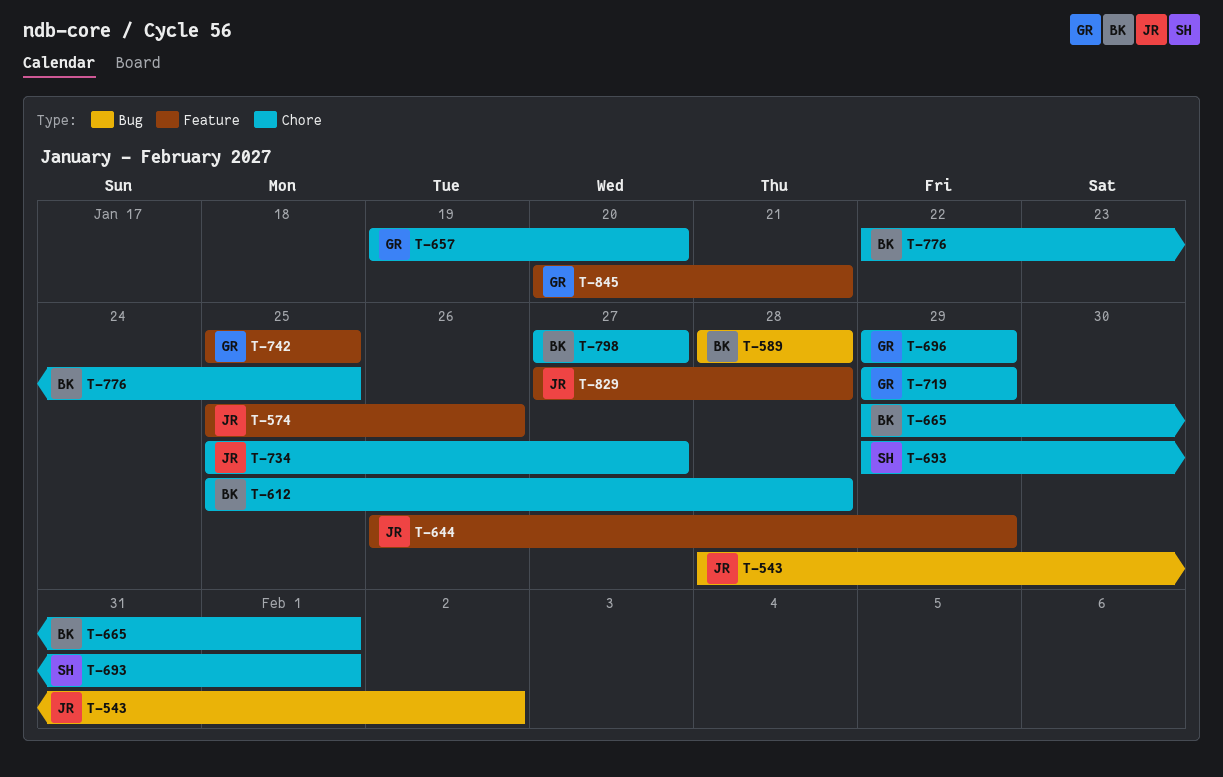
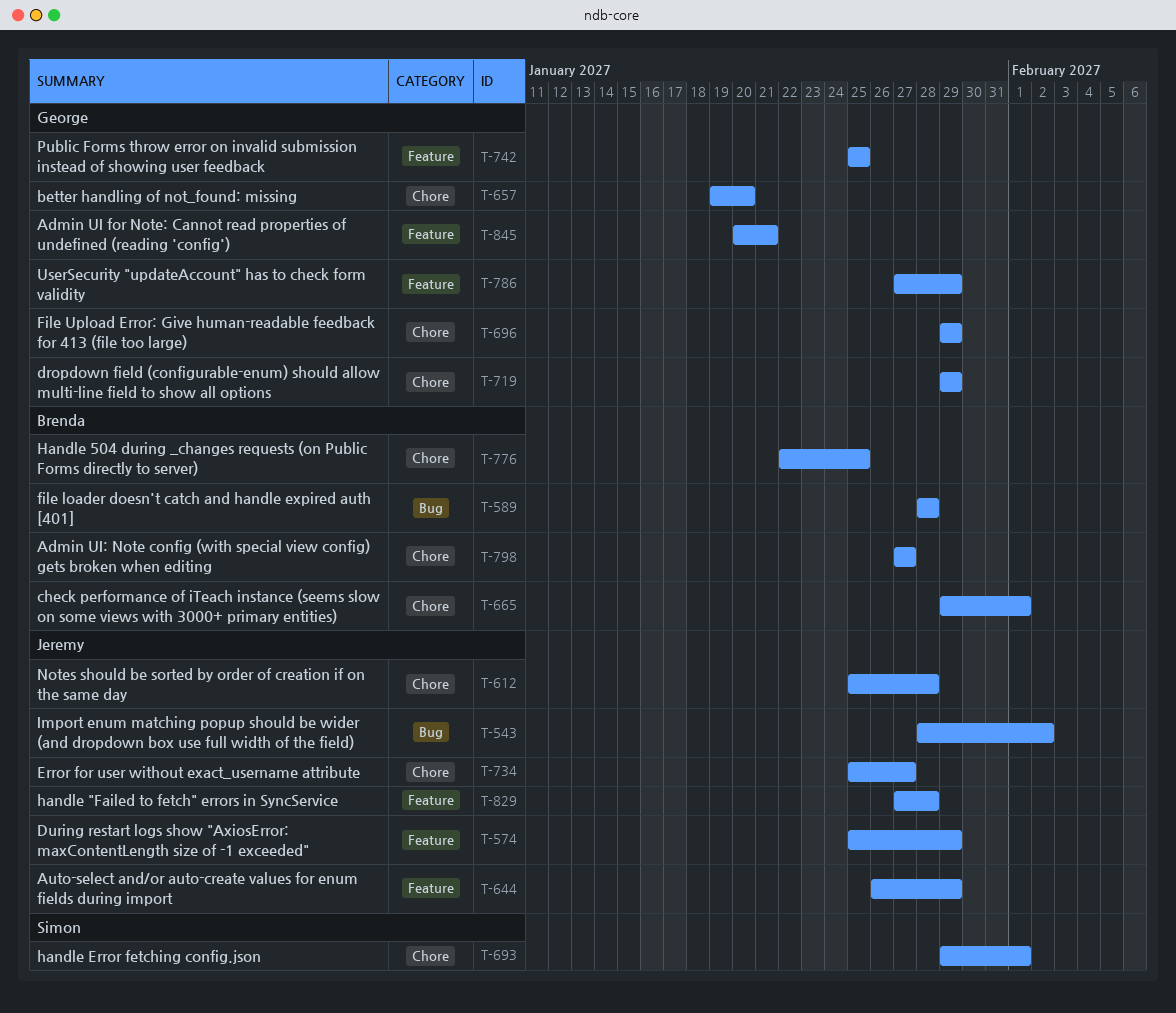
T-574, due: Jan 26 -> Jan 29
T-612, owner: Brenda -> Jeremy
T-786: none -> present

